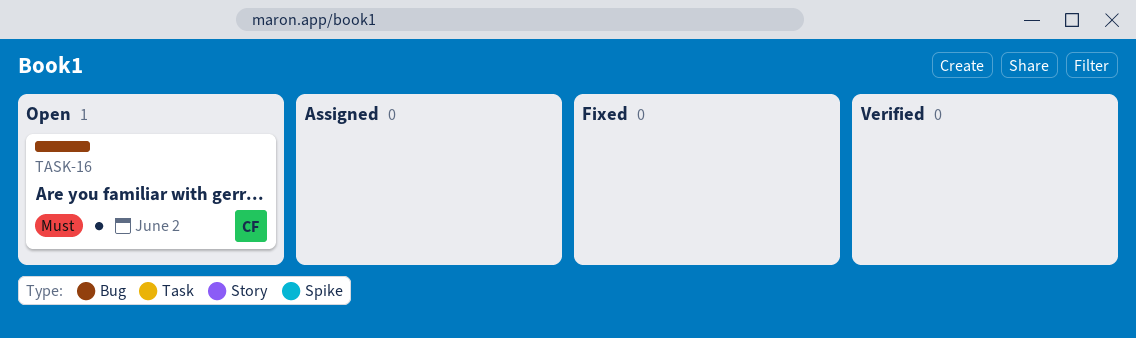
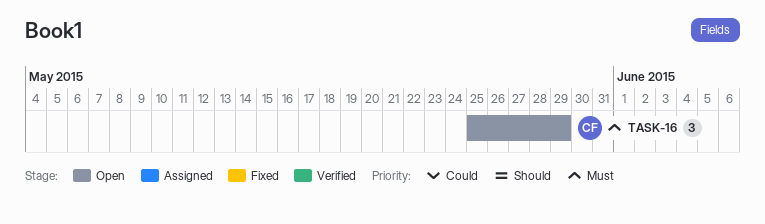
TASK-16, estimate: 1 -> 3
TASK-16, due: Jun 2 -> May 29

